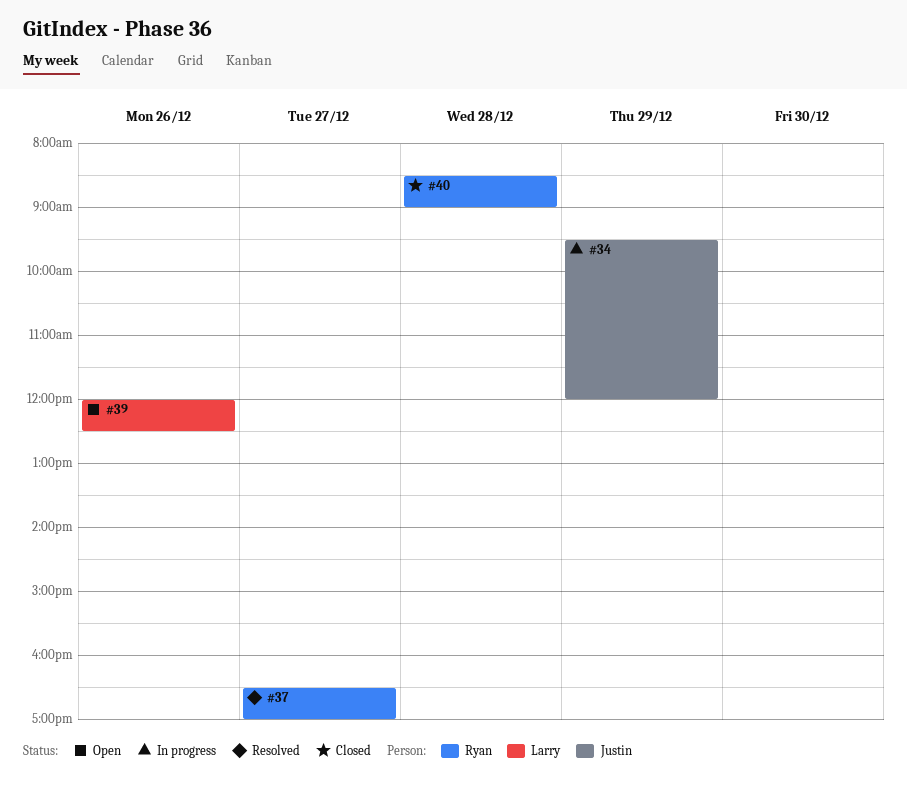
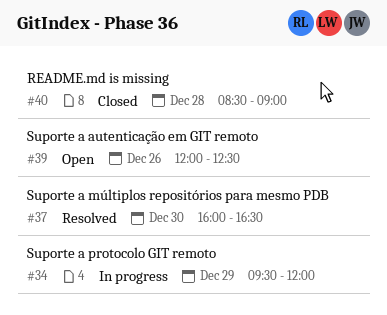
#37, day: Dec 27 -> Dec 30
#37, begins: 16:30 -> 16:00
#37, ends: 17:00 -> 16:30

